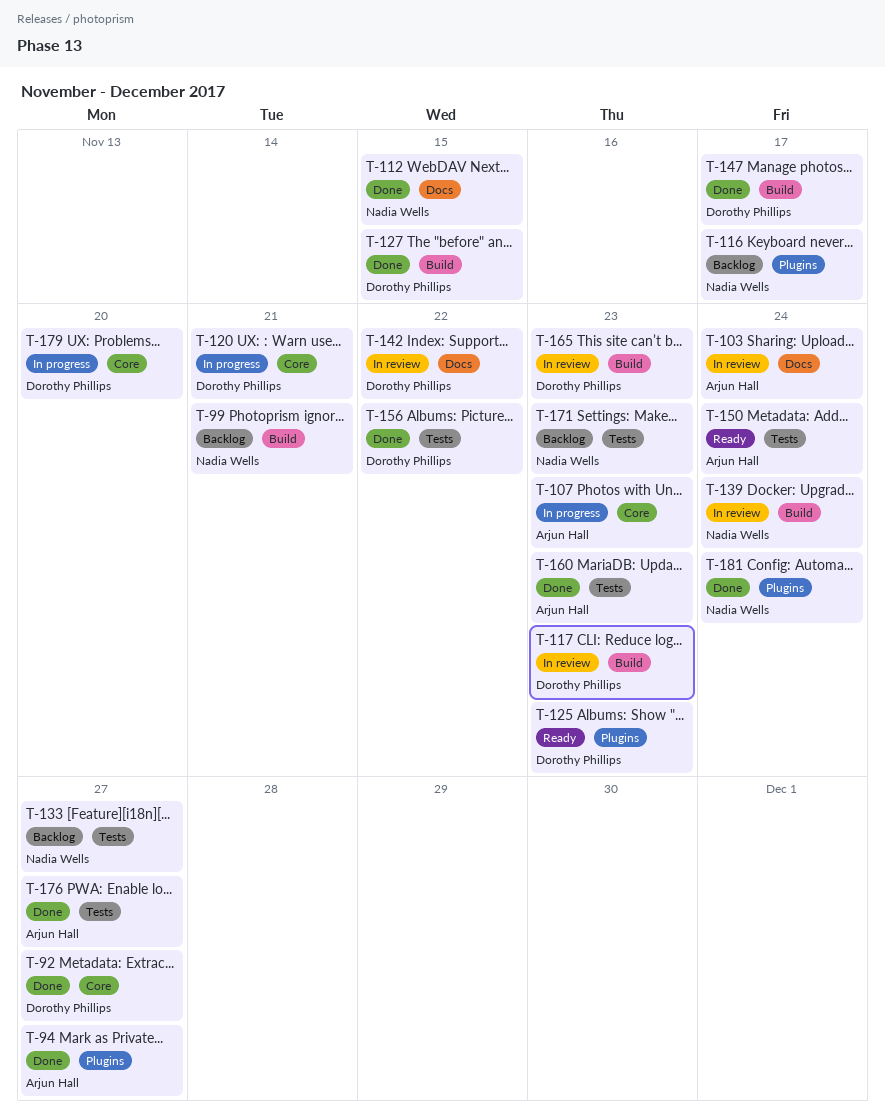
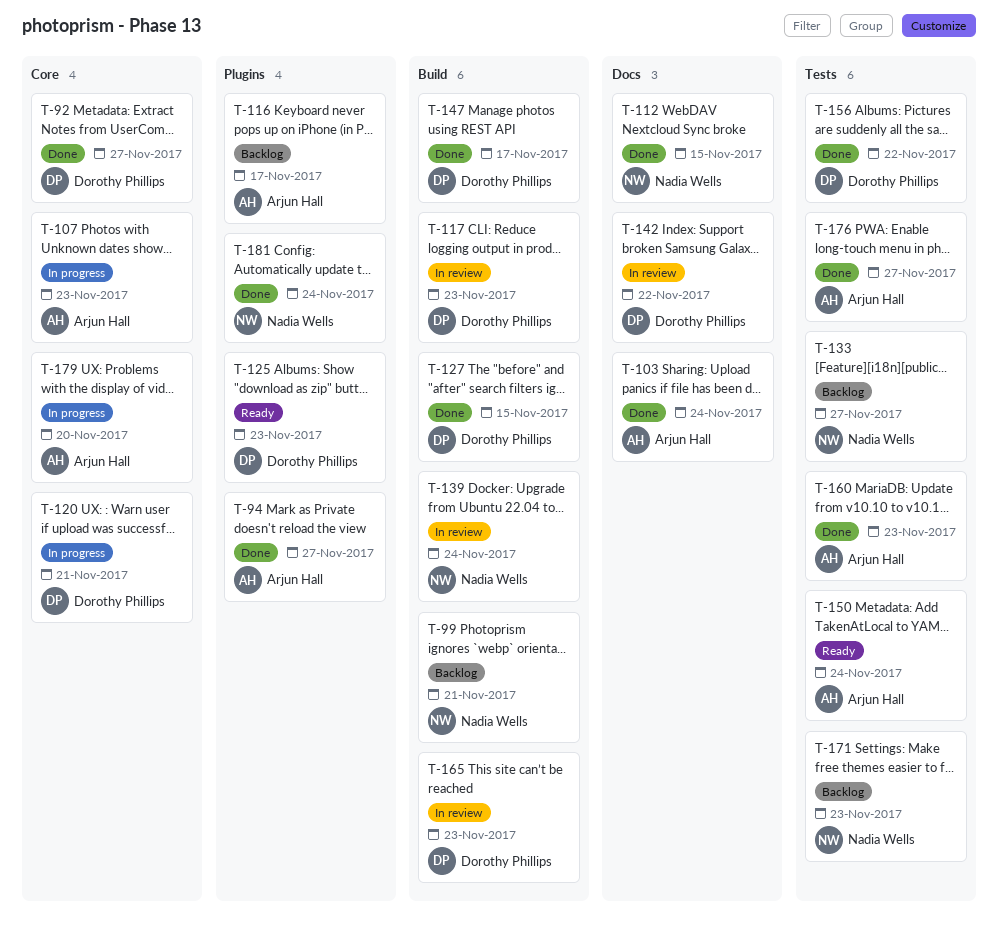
T-103, status: In review -> Done
T-116, owner: Nadia Wells -> Arjun Hall
T-179, owner: Dorothy Phillips -> Arjun Hall

